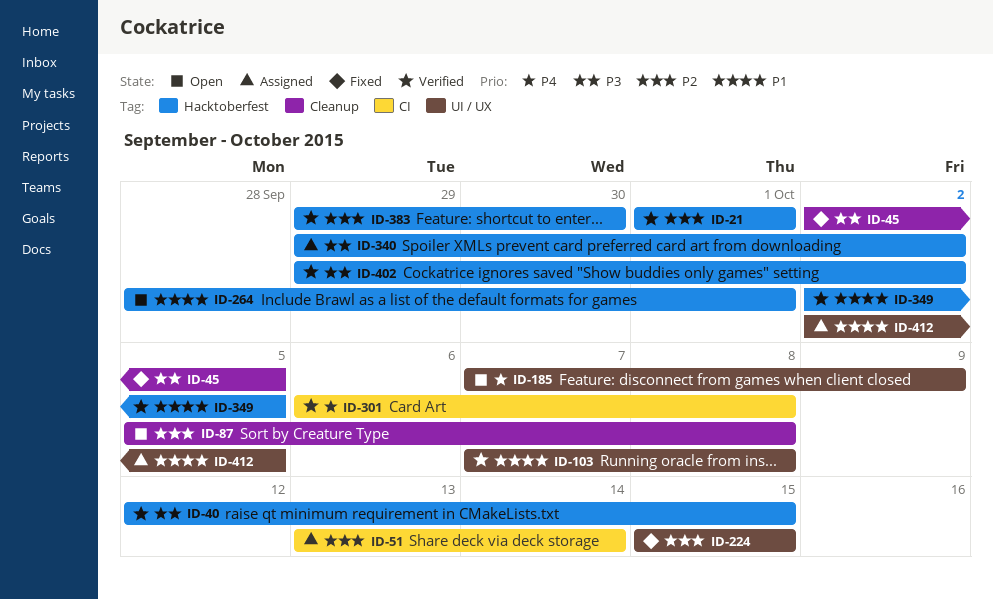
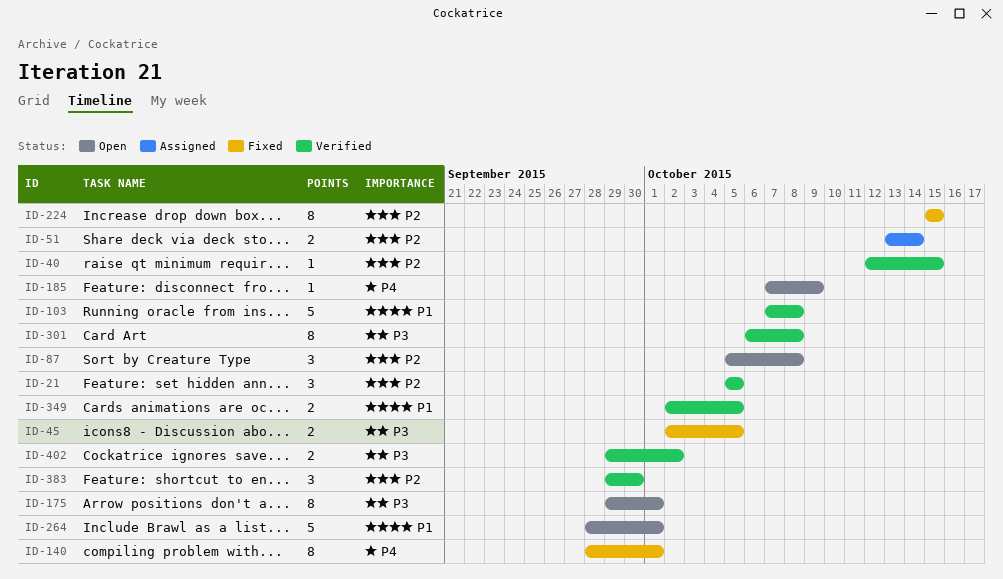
ID-21, start: Oct 1 -> Oct 5
ID-21, due: Oct 1 -> Oct 5
ID-40, priority: P3 -> P2
ID-140: none -> present
ID-175: none -> present
ID-301, priority: P4 -> P3
ID-340: present -> none
ID-412: present -> none

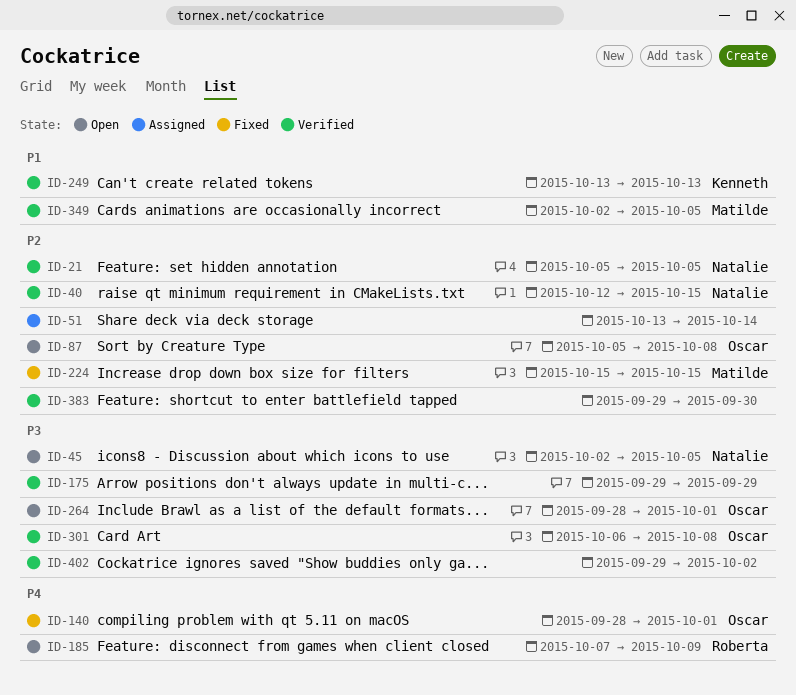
ID-45, status: Fixed -> Open
ID-103: present -> none
ID-175, status: Open -> Verified
ID-175, due: Oct 1 -> Sep 29
ID-249: none -> present
ID-264, priority: P1 -> P3

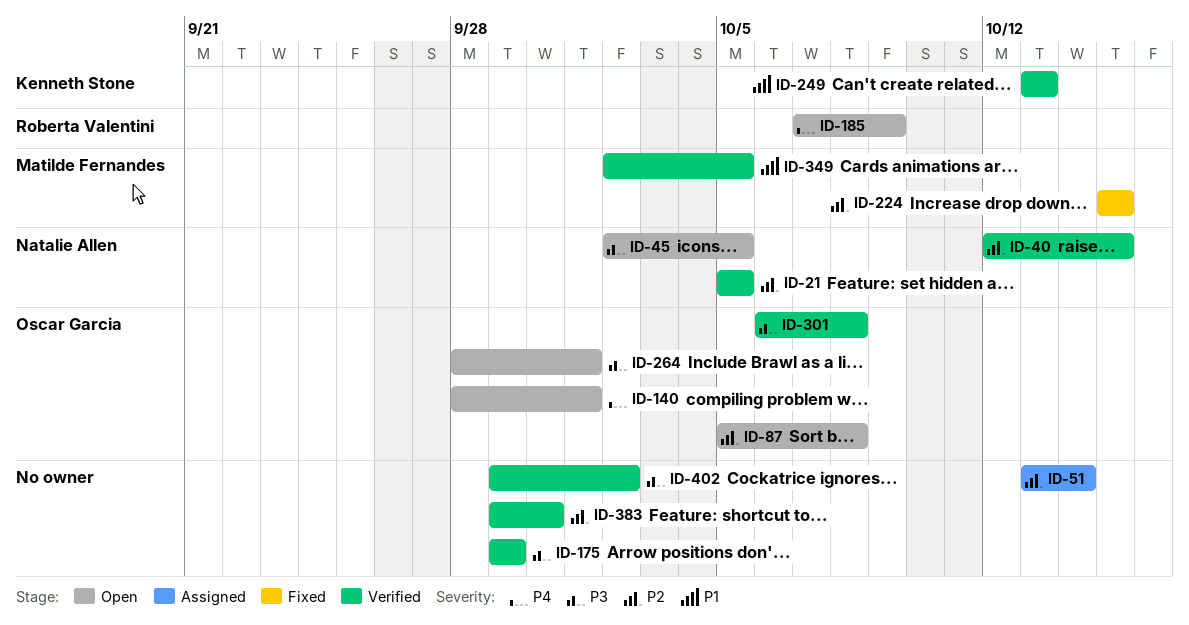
ID-140, status: Fixed -> Open

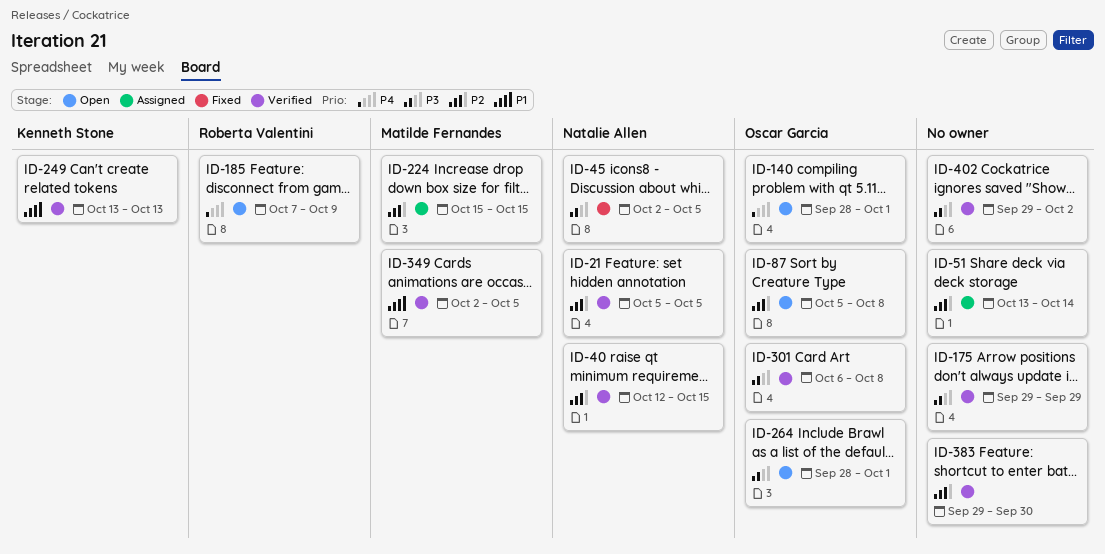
ID-45, status: Open -> Fixed
ID-224, status: Fixed -> Assigned

